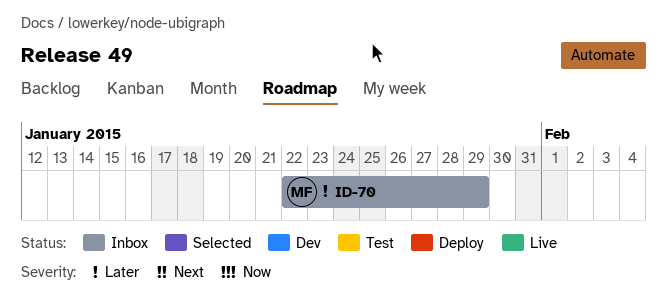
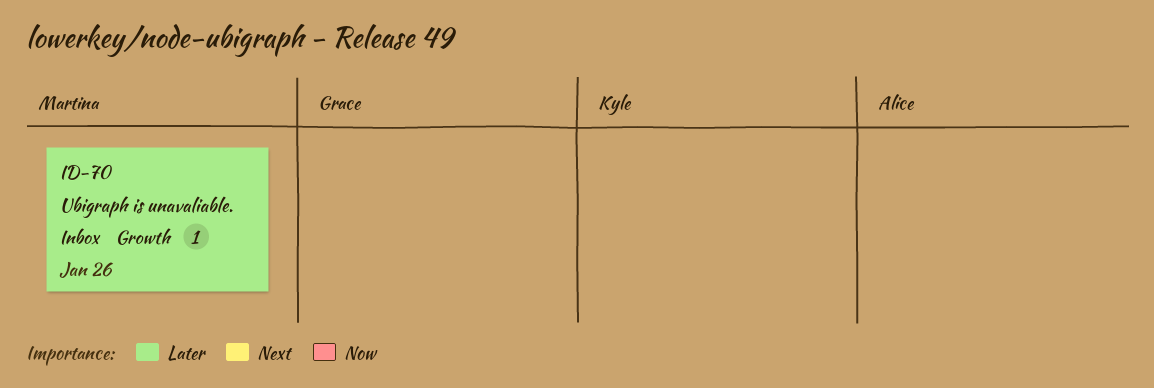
ID-70, due: Jan 29 -> Jan 26

